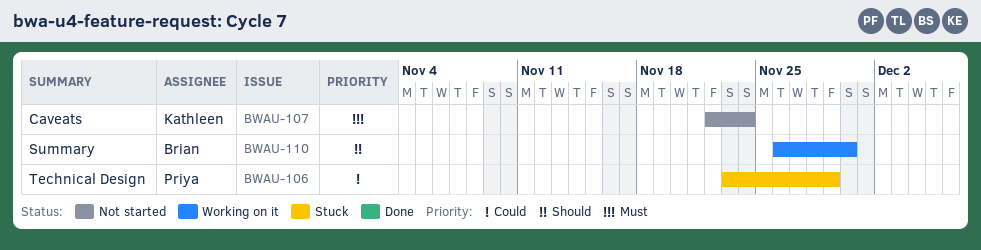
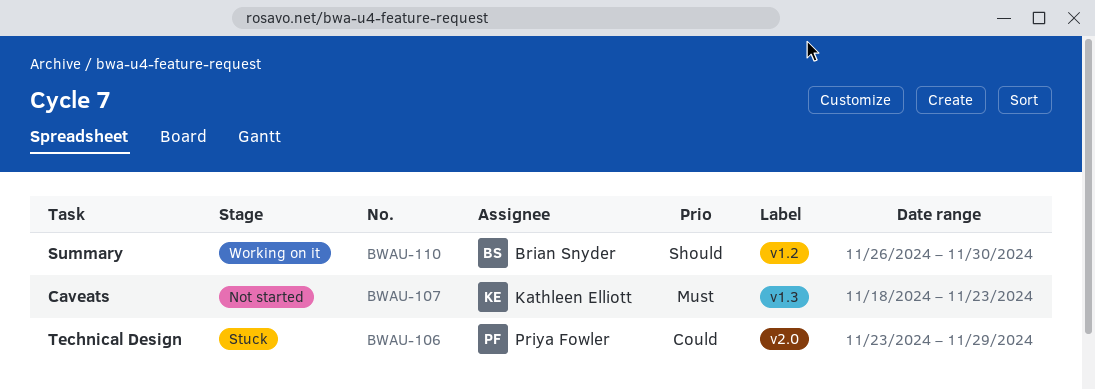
BWAU-107, start: Nov 22 -> Nov 18
BWAU-107, due: Nov 24 -> Nov 23

